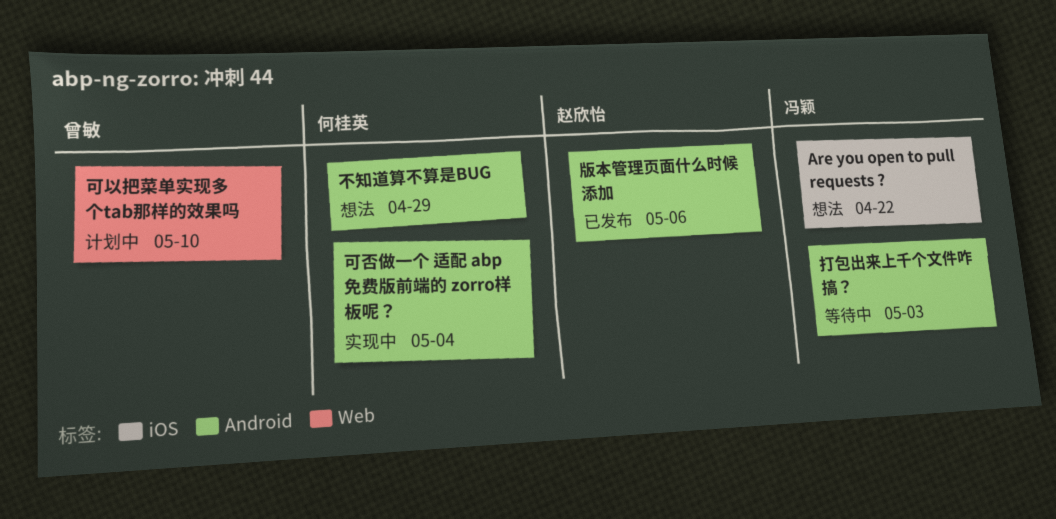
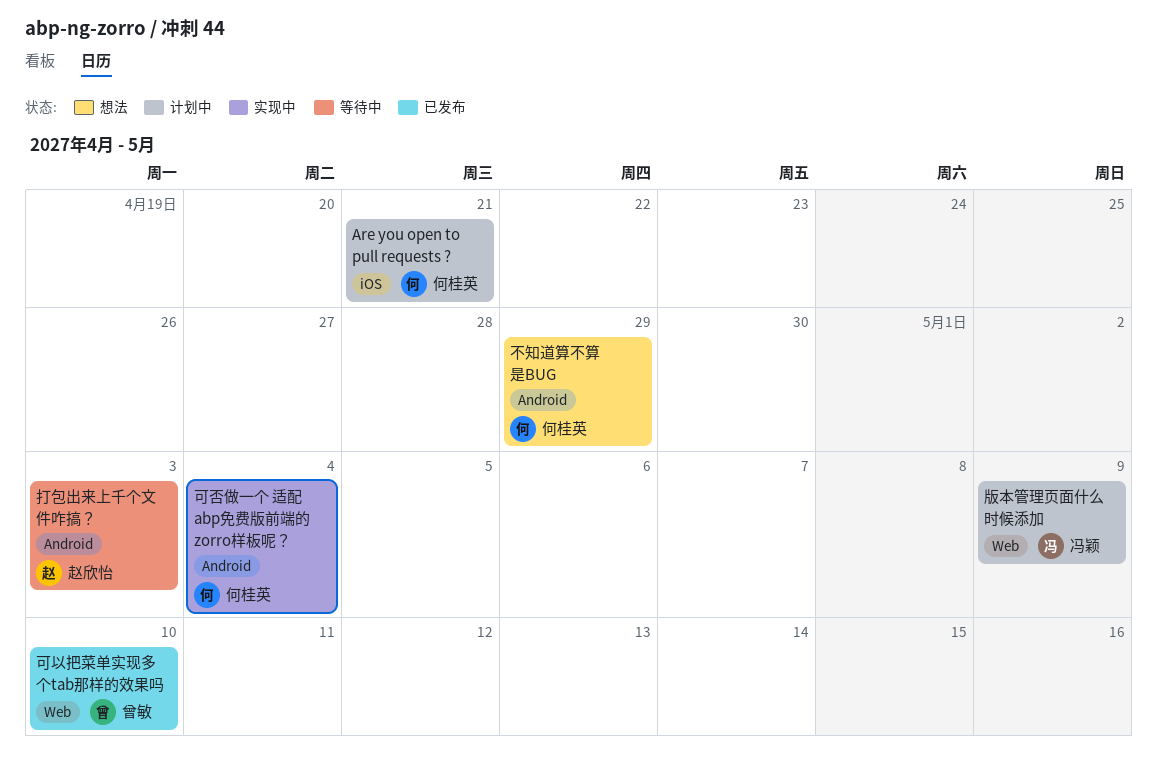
Are you open to pull requests ?, status: 想法 -> 计划中
Are you open to pull requests ?, owner: 冯颖 -> 何桂英
Are you open to pull requests ?, due: Apr 22 -> Apr 21
可以把菜单实现多个tab那样的效果吗, status: 计划中 -> 已发布
打包出来上千个文件咋搞？, owner: 冯颖 -> 赵欣怡
版本管理页面什么时候添加, status: 已发布 -> 计划中
版本管理页面什么时候添加, owner: 赵欣怡 -> 冯颖
版本管理页面什么时候添加, label: Android -> Web
版本管理页面什么时候添加, due: May 6 -> May 9

